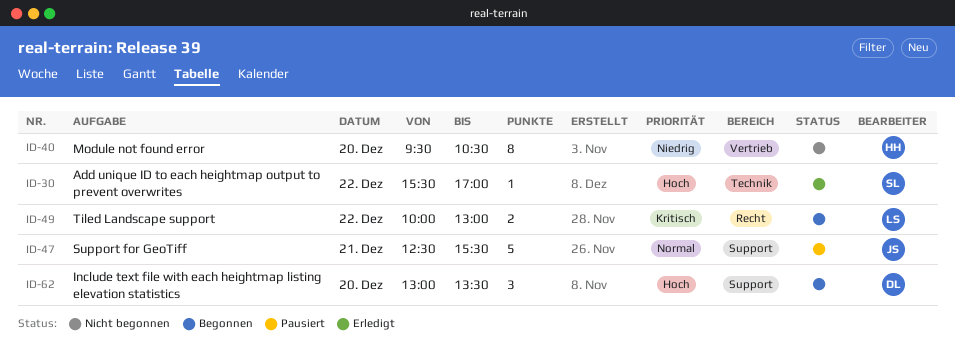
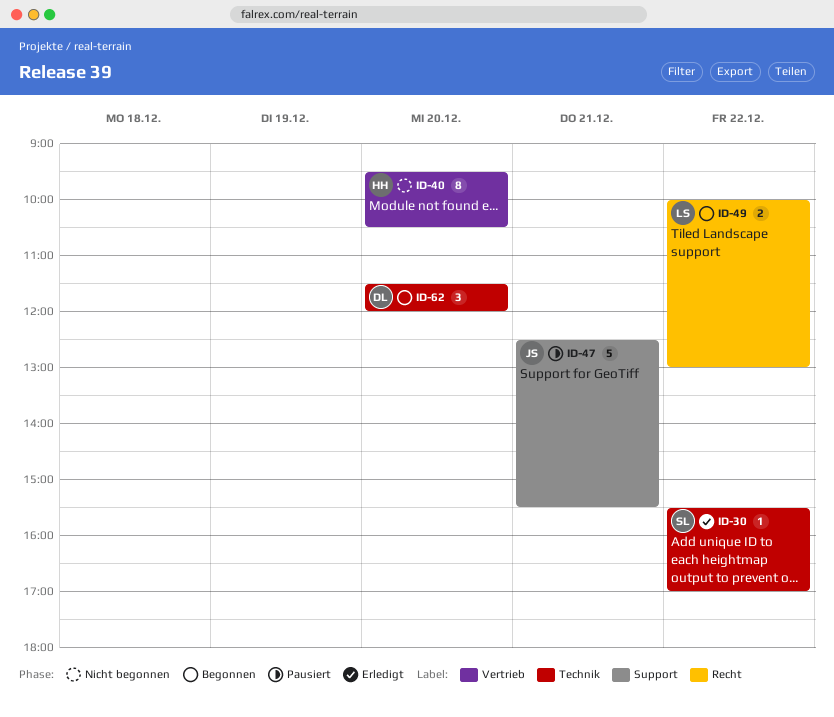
ID-62, label: Support -> Technik
ID-62, begins: 13:00 -> 11:30
ID-62, ends: 13:30 -> 12:00

